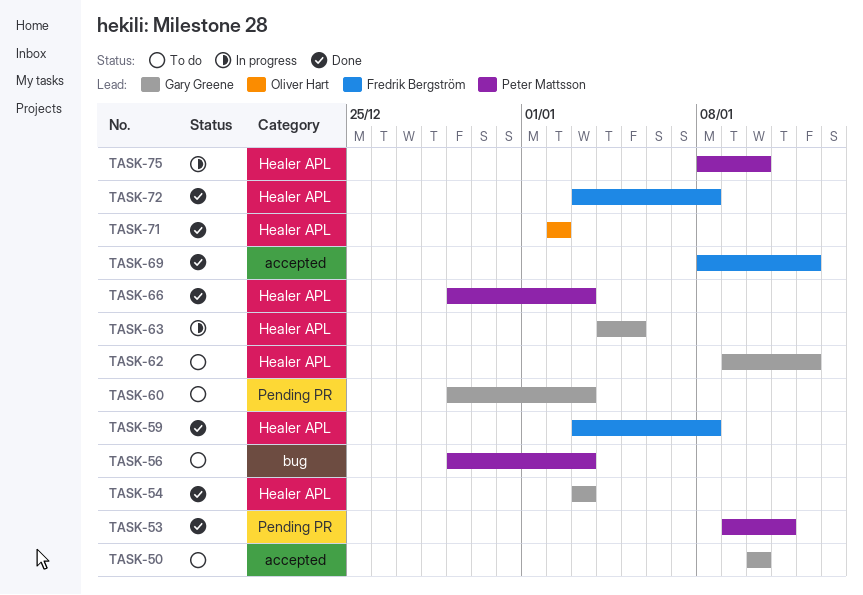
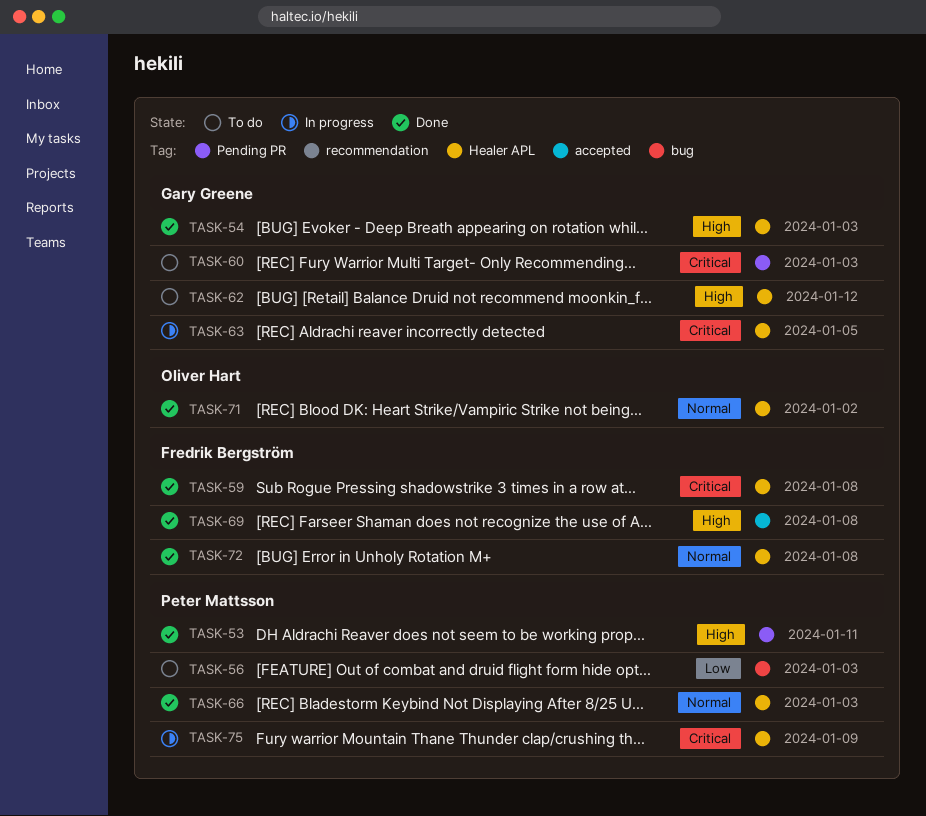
TASK-50: present -> none
TASK-69, due: Jan 12 -> Jan 8
TASK-75, due: Jan 10 -> Jan 9

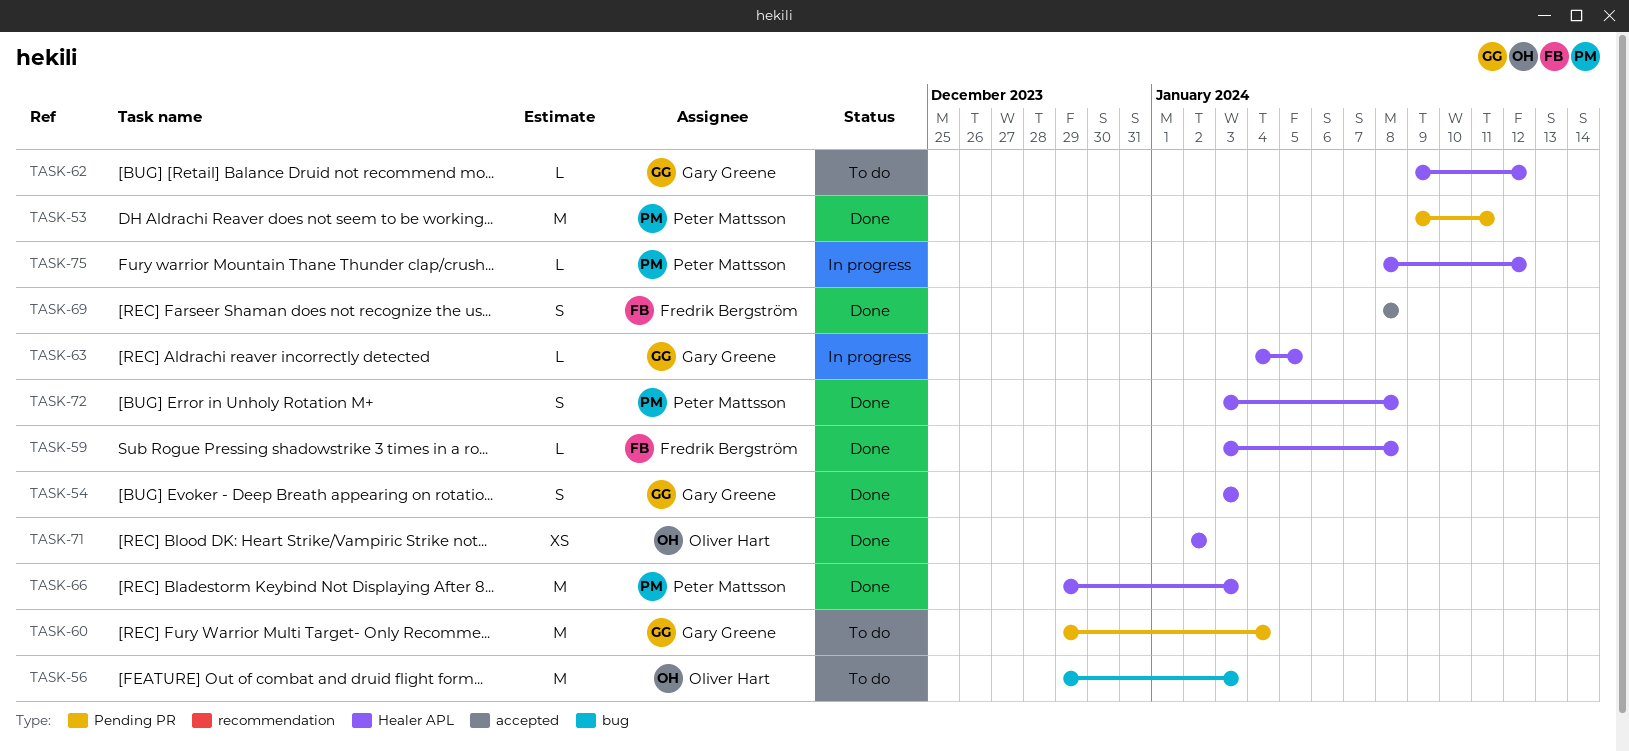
TASK-56, owner: Peter Mattsson -> Oliver Hart
TASK-60, due: Jan 3 -> Jan 4
TASK-72, owner: Fredrik Bergström -> Peter Mattsson
TASK-75, due: Jan 9 -> Jan 12

